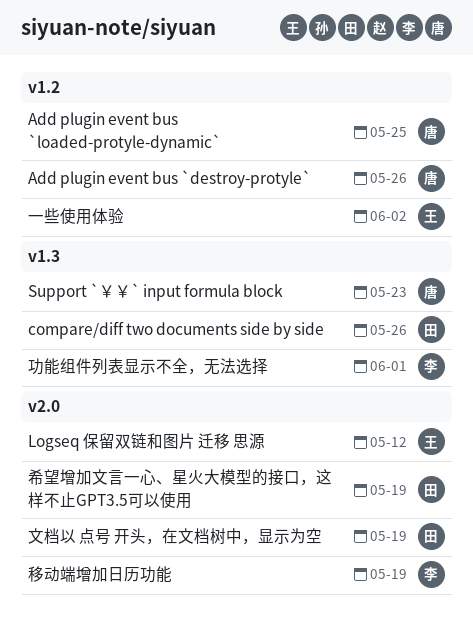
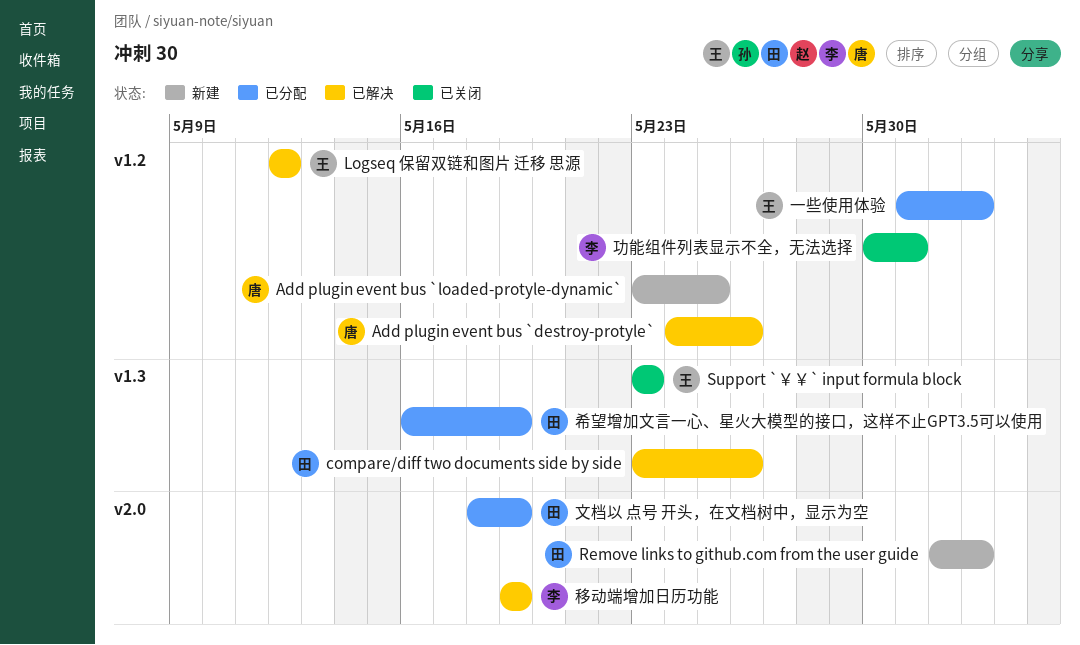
Logseq 保留双链和图片 迁移 思源, label: v2.0 -> v1.2
Remove links to github.com from the user guide: none -> present
Support `￥￥` input formula block, owner: 唐 -> 王
功能组件列表显示不全，无法选择, label: v1.3 -> v1.2
功能组件列表显示不全，无法选择, due: Jun 1 -> May 31
希望增加文言一心、星火大模型的接口，这样不止GPT3.5可以使用, label: v2.0 -> v1.3

